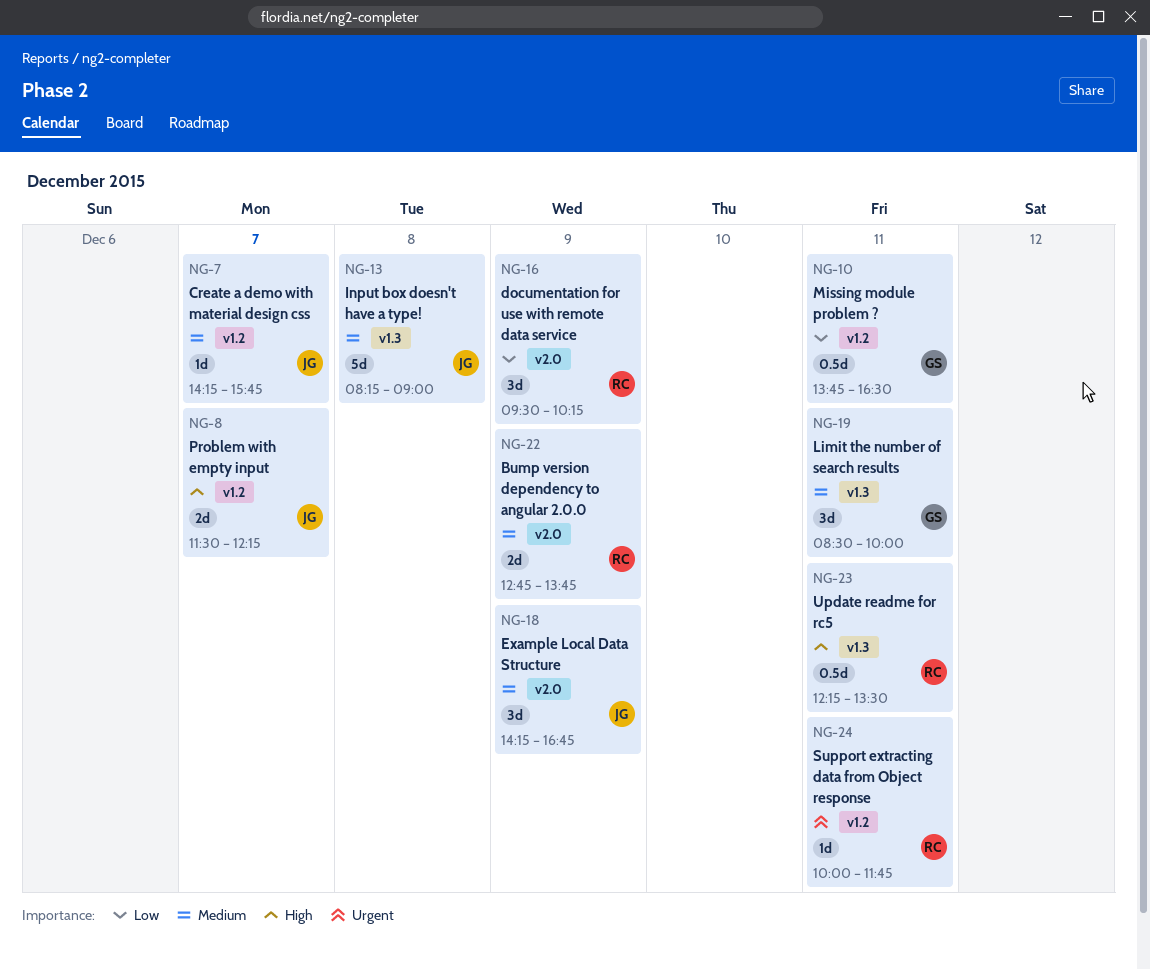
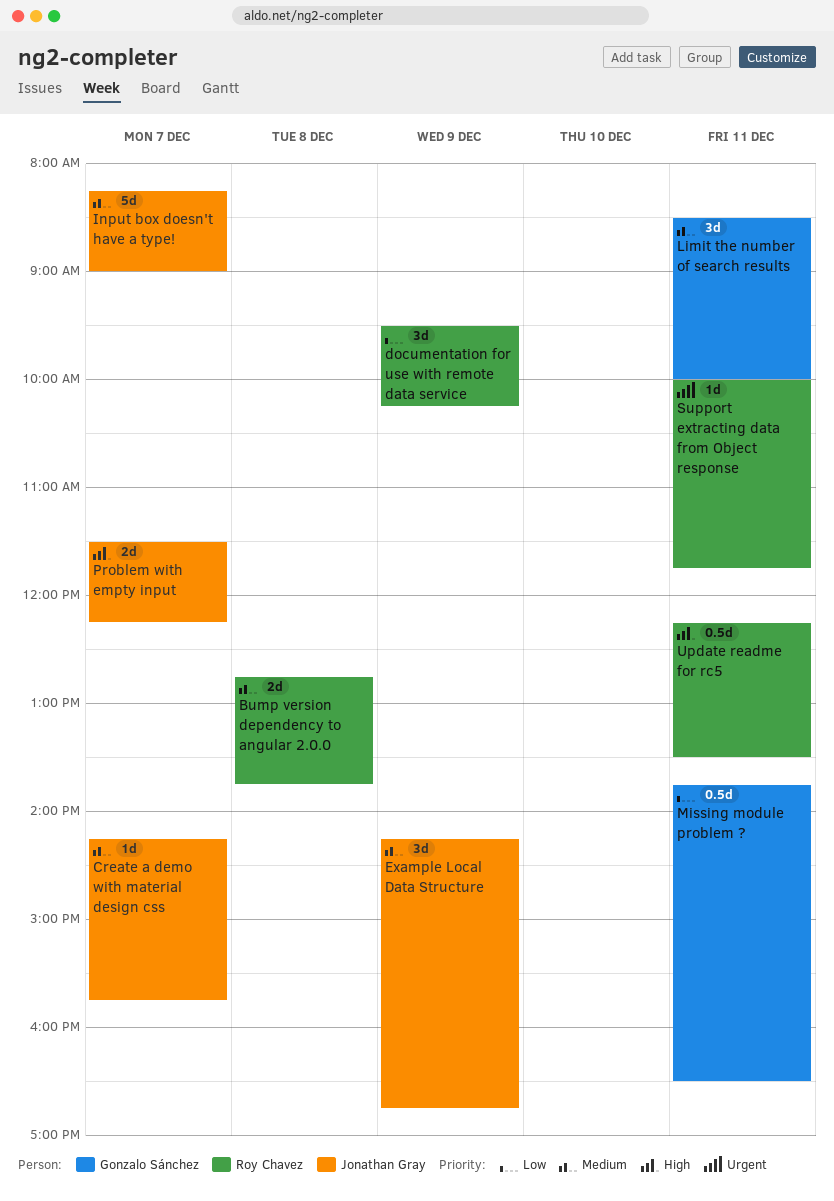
Bump version dependency to angular 2.0.0, day: Dec 9 -> Dec 8
Input box doesn't have a type!, day: Dec 8 -> Dec 7

